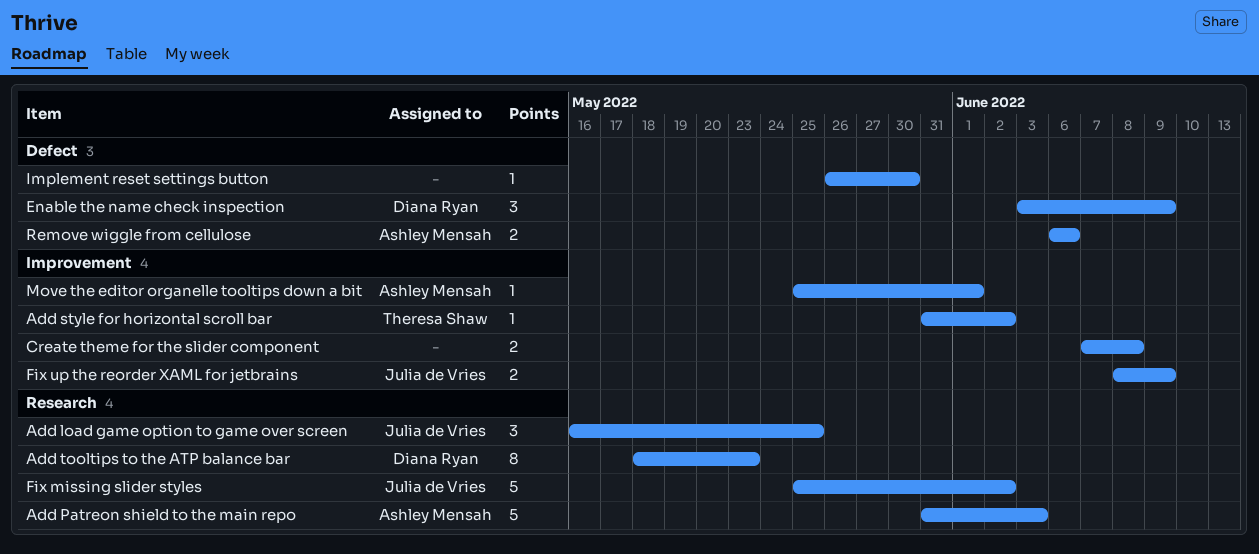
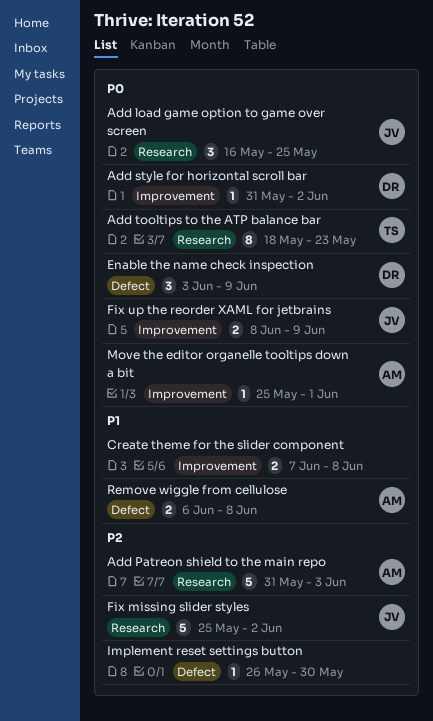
Add style for horizontal scroll bar, owner: Theresa Shaw -> Diana Ryan
Add tooltips to the ATP balance bar, owner: Diana Ryan -> Theresa Shaw
Remove wiggle from cellulose, due: Jun 6 -> Jun 8

